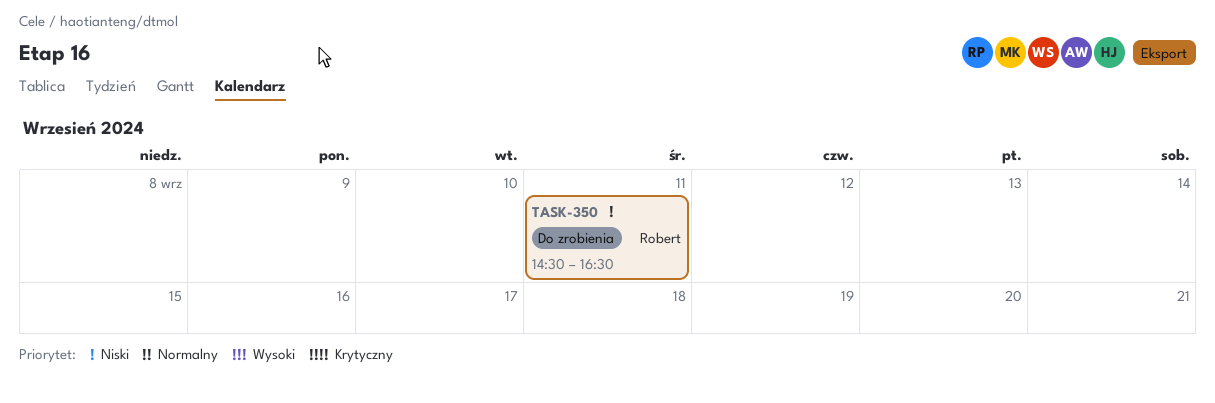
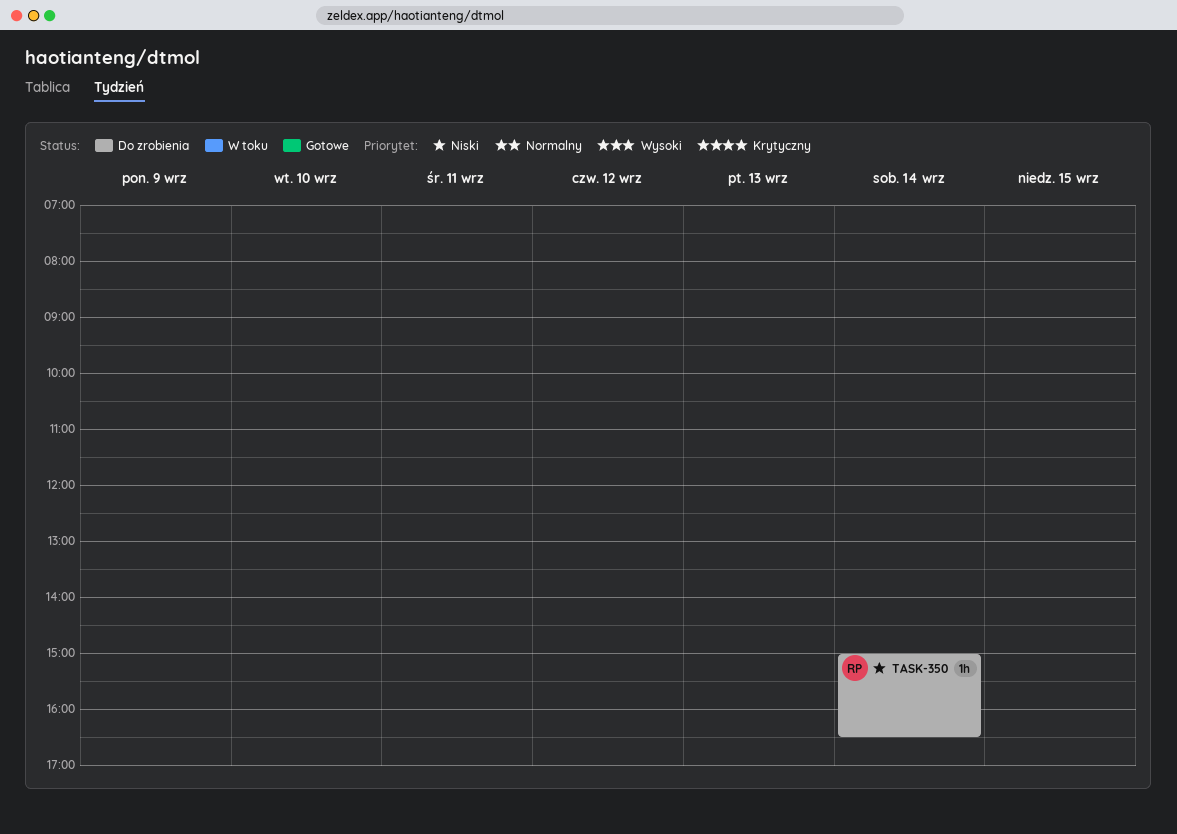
TASK-350, day: Sep 11 -> Sep 14
TASK-350, begins: 14:30 -> 15:00

